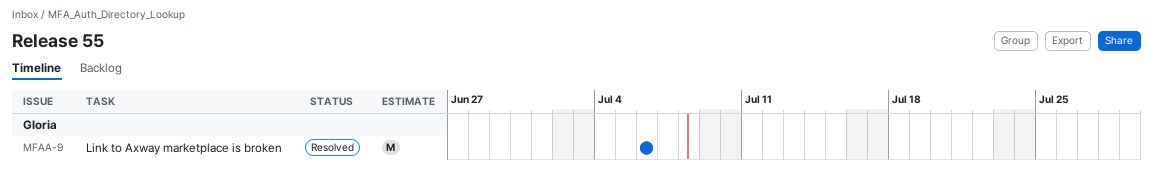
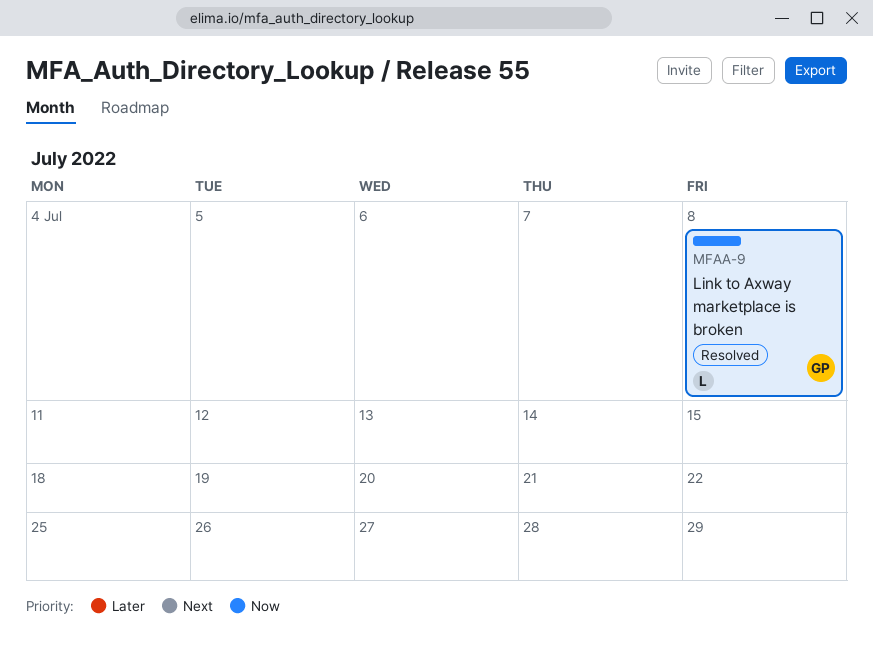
MFAA-9, estimate: M -> L
MFAA-9, due: Jul 6 -> Jul 8

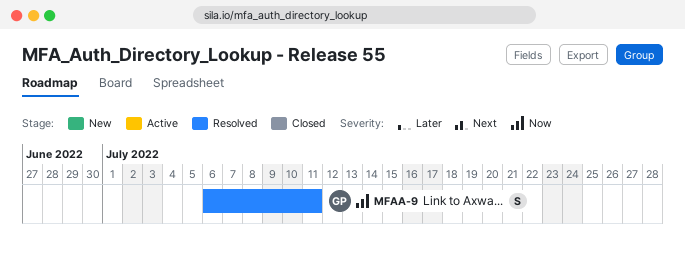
MFAA-9, estimate: L -> S
MFAA-9, due: Jul 8 -> Jul 11

